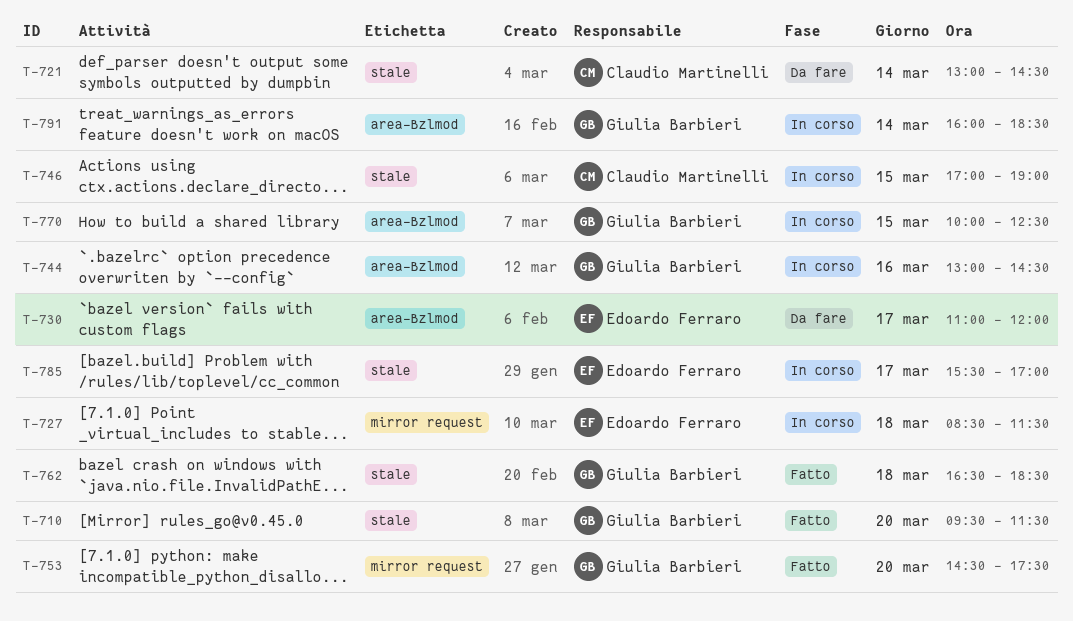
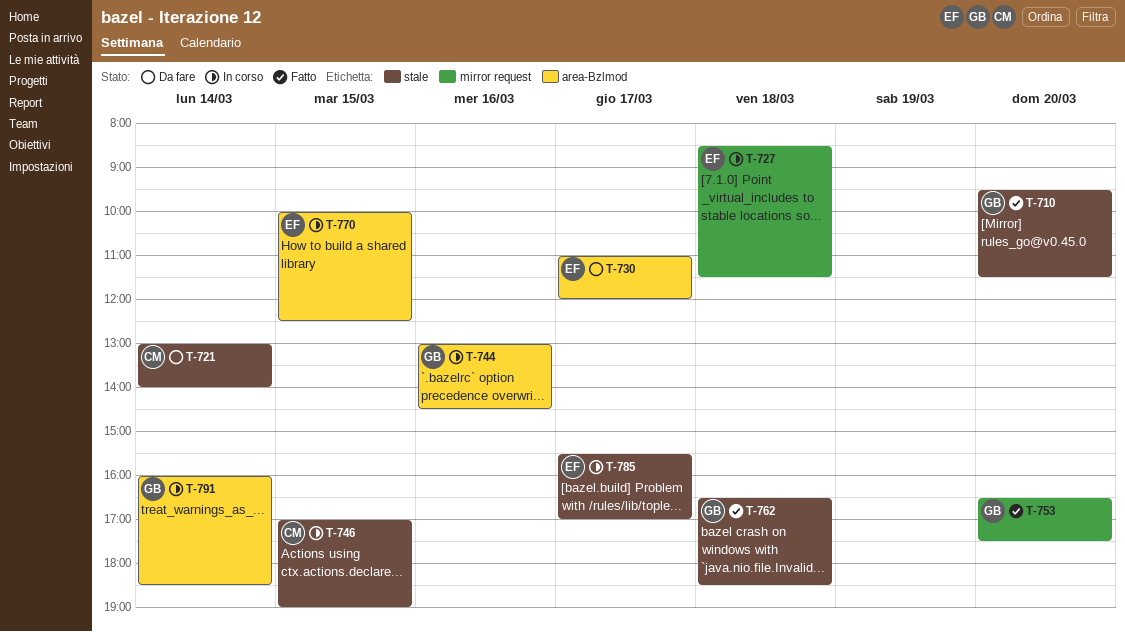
T-721, ends: 14:30 -> 14:00
T-753, begins: 14:30 -> 16:30
T-770, owner: Giulia Barbieri -> Edoardo Ferraro

